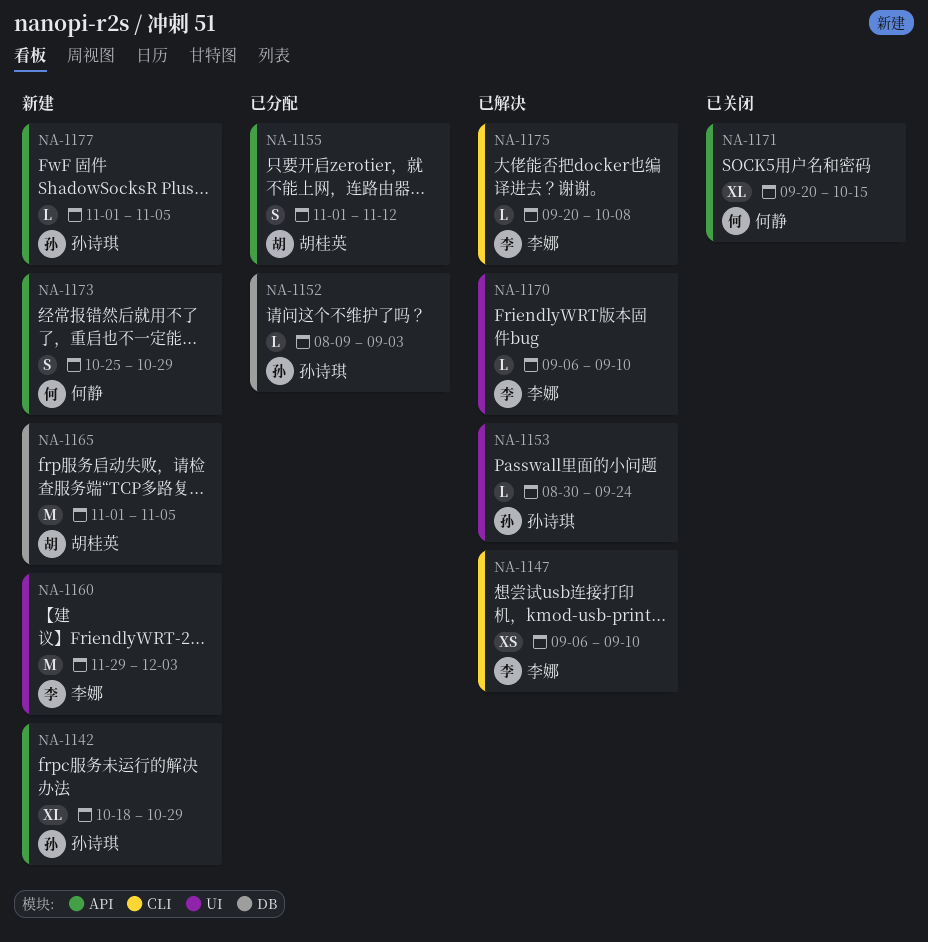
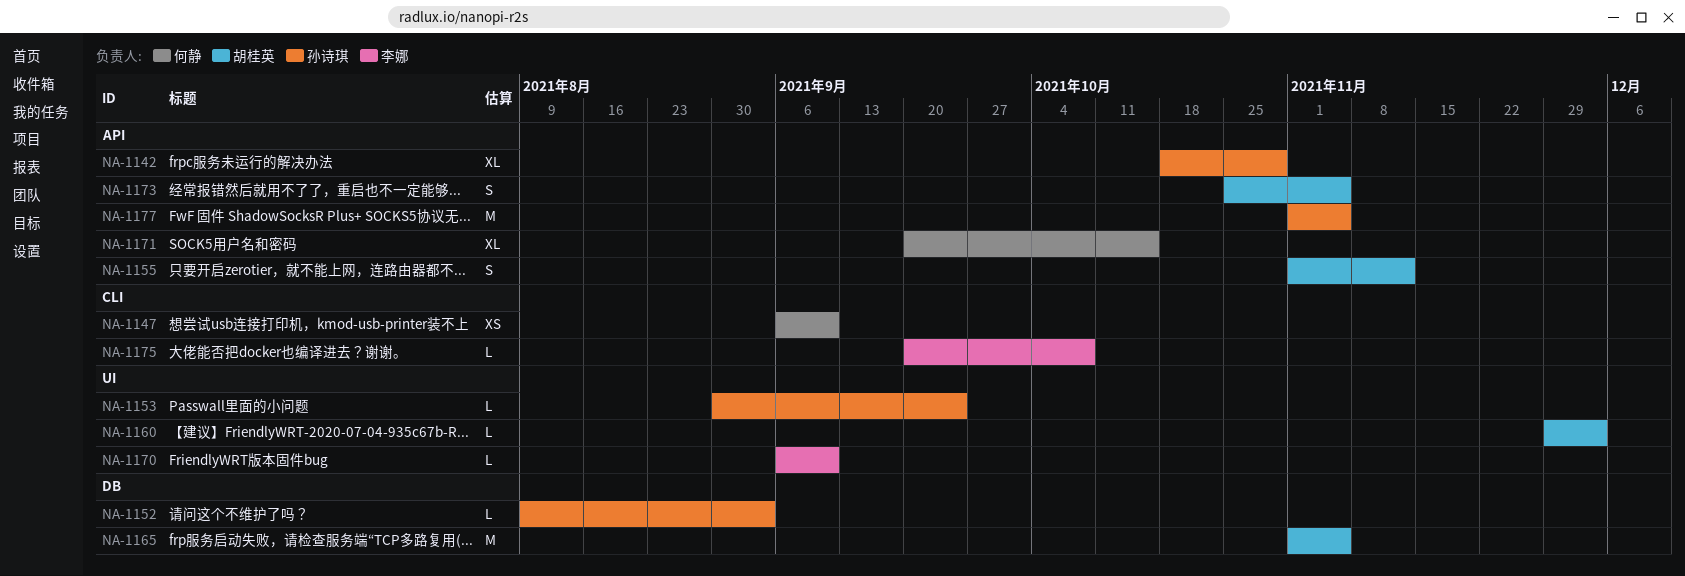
NA-1147, owner: 李娜 -> 何静
NA-1160, owner: 李娜 -> 胡桂英
NA-1160, estimate: M -> L
NA-1173, owner: 何静 -> 胡桂英
NA-1173, due: Oct 29 -> Nov 5
NA-1177, estimate: L -> M

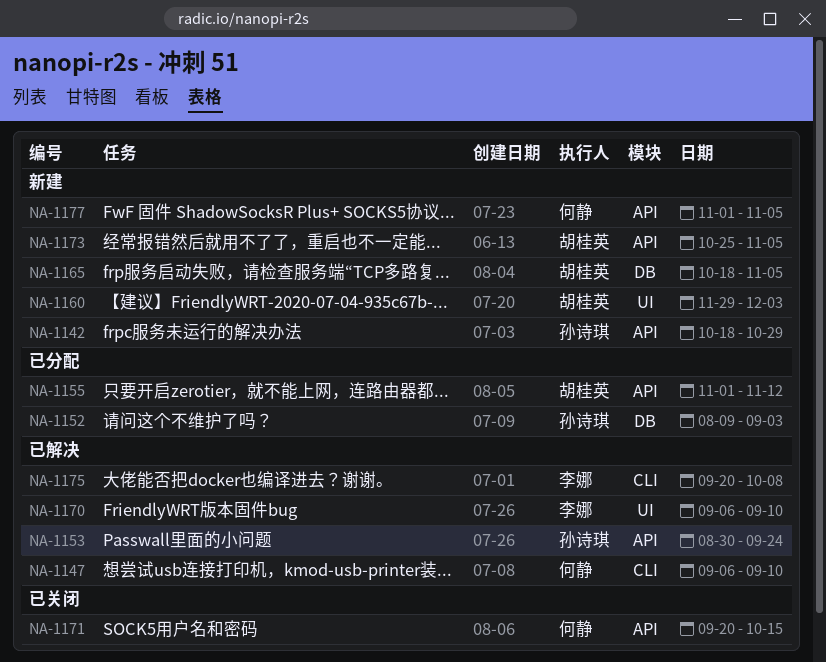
NA-1153, label: UI -> API
NA-1165, start: Nov 1 -> Oct 18
NA-1177, owner: 孙诗琪 -> 何静

